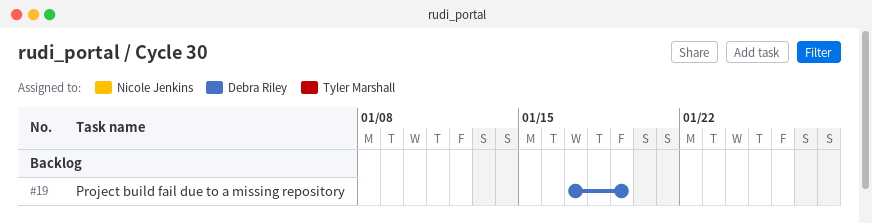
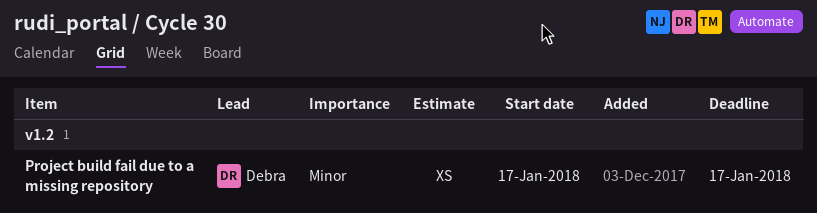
Project build fail due to a missing repository, due: Jan 19 -> Jan 17

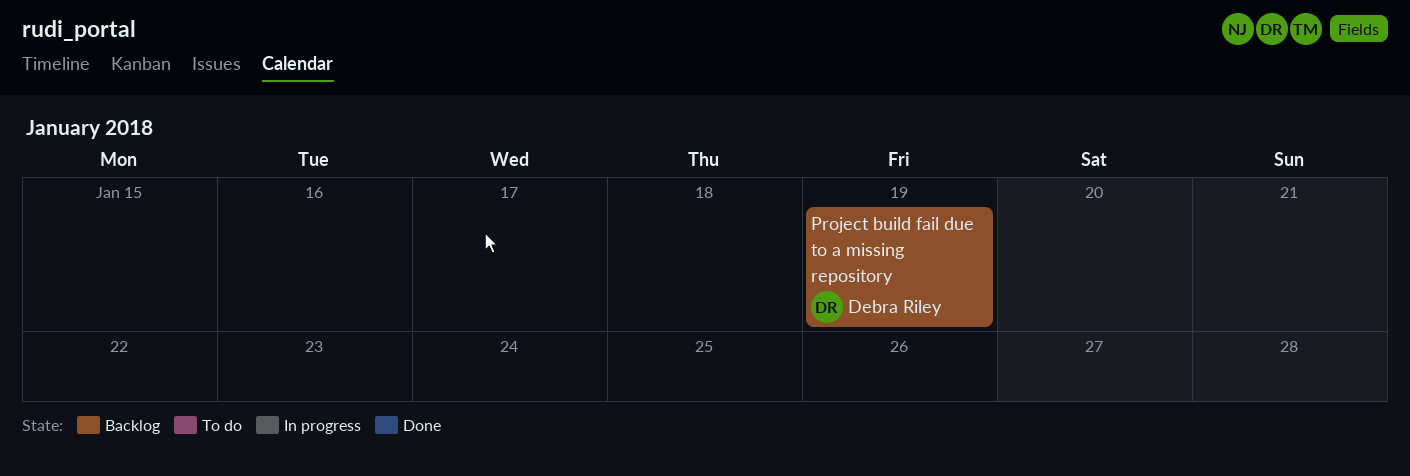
Project build fail due to a missing repository, due: Jan 17 -> Jan 19

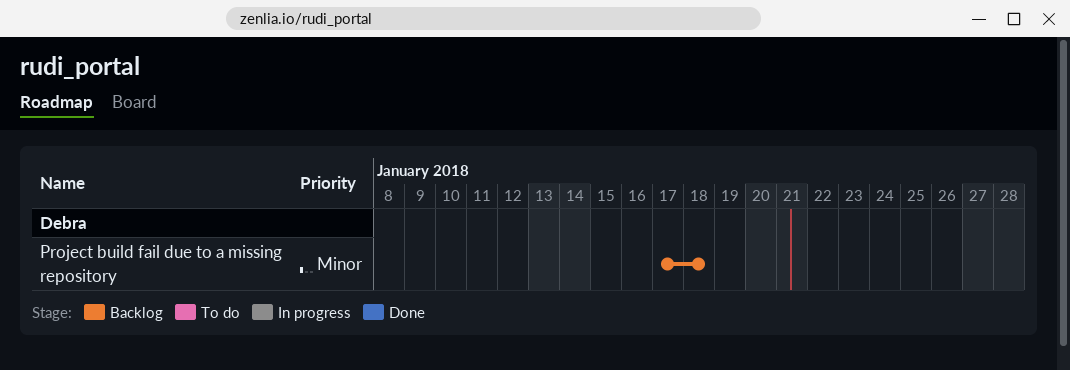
Project build fail due to a missing repository, due: Jan 19 -> Jan 18

